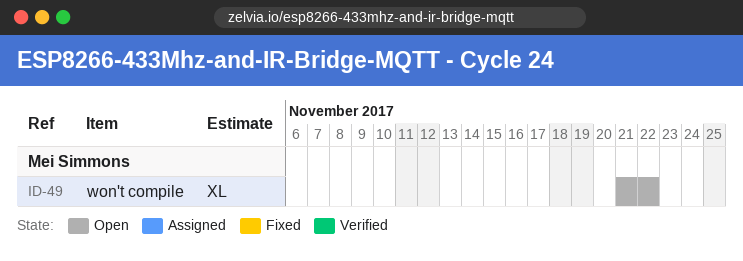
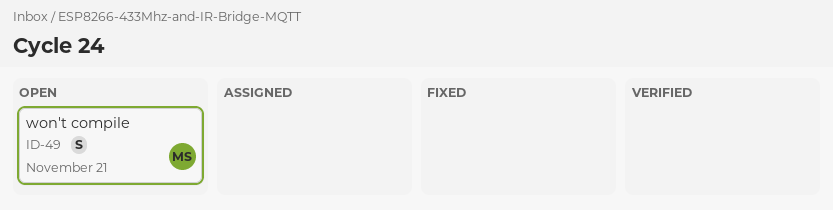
ID-49, estimate: XL -> S
ID-49, due: Nov 22 -> Nov 21

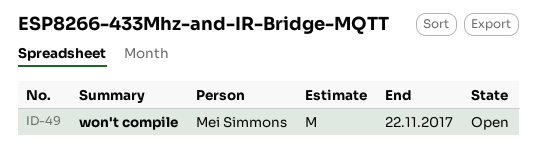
ID-49, estimate: S -> M
ID-49, due: Nov 21 -> Nov 22

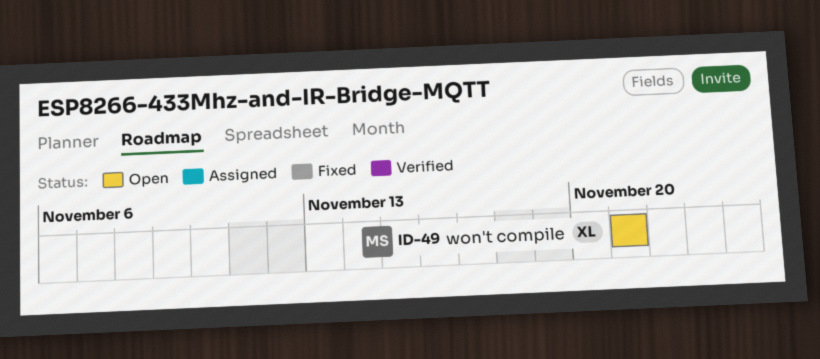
ID-49, estimate: M -> XL
ID-49, due: Nov 22 -> Nov 21

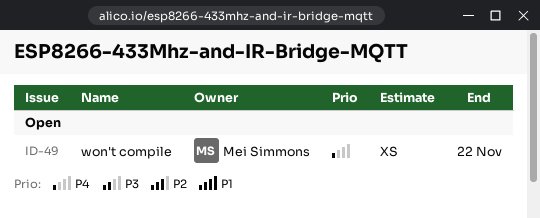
ID-49, estimate: XL -> XS
ID-49, due: Nov 21 -> Nov 22

